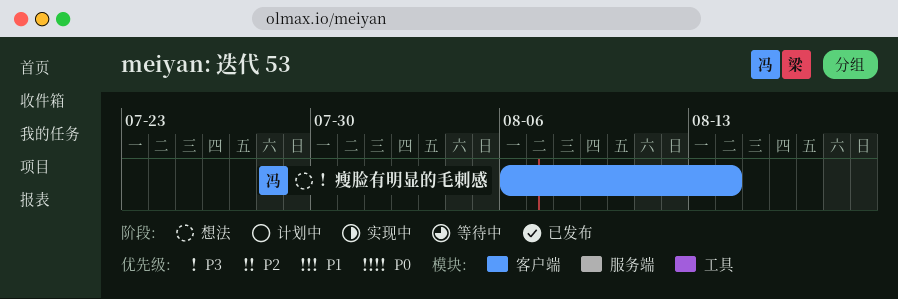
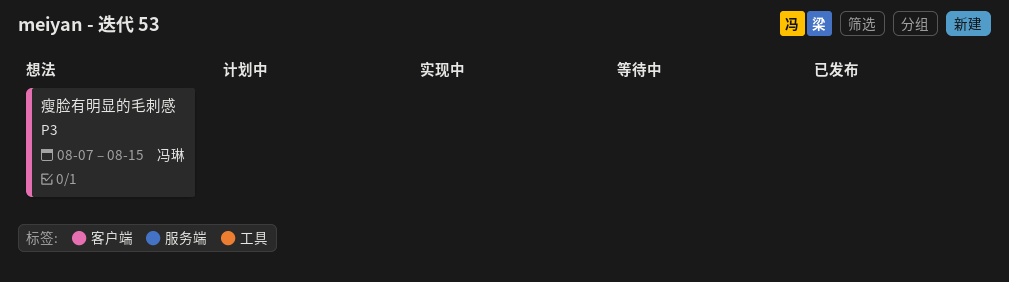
瘦脸有明显的毛刺感, start: Aug 6 -> Aug 7
瘦脸有明显的毛刺感, due: Aug 14 -> Aug 15

